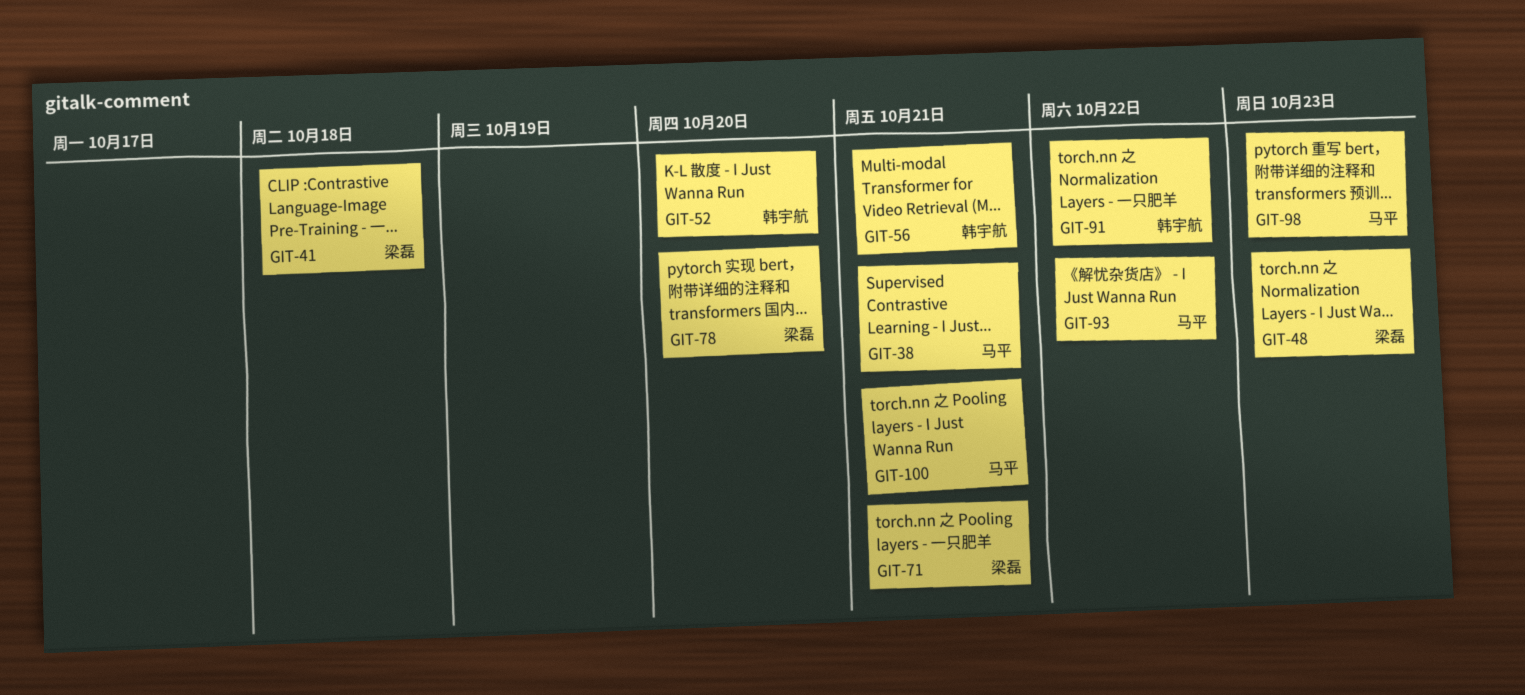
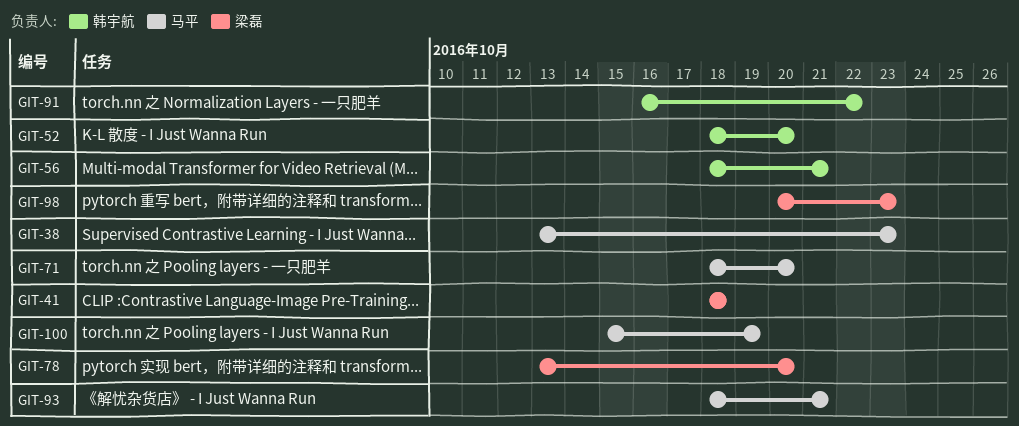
GIT-38, due: Oct 21 -> Oct 23
GIT-48: present -> none
GIT-71, owner: 梁磊 -> 马平
GIT-71, due: Oct 21 -> Oct 20
GIT-93, due: Oct 22 -> Oct 21
GIT-98, owner: 马平 -> 梁磊
GIT-100, due: Oct 21 -> Oct 19

